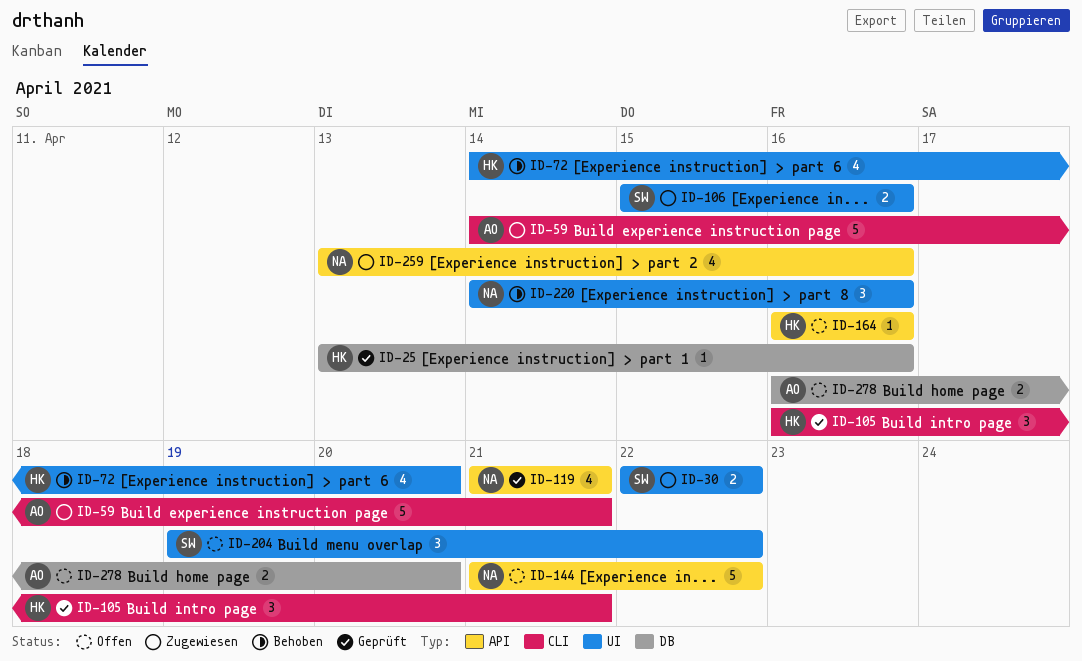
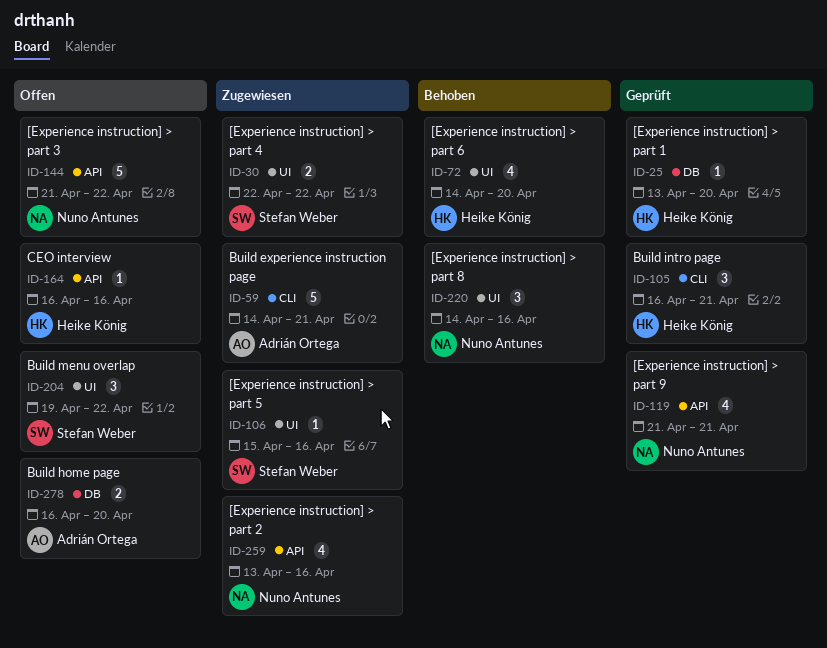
ID-25, due: Apr 16 -> Apr 20
ID-106, estimate: 2 -> 1

